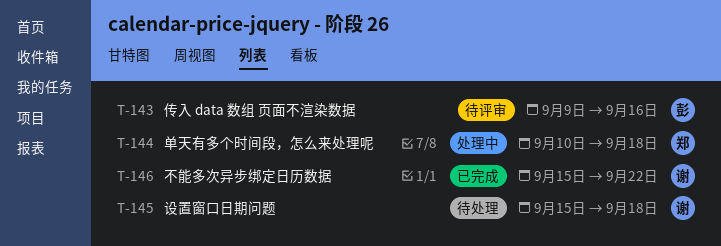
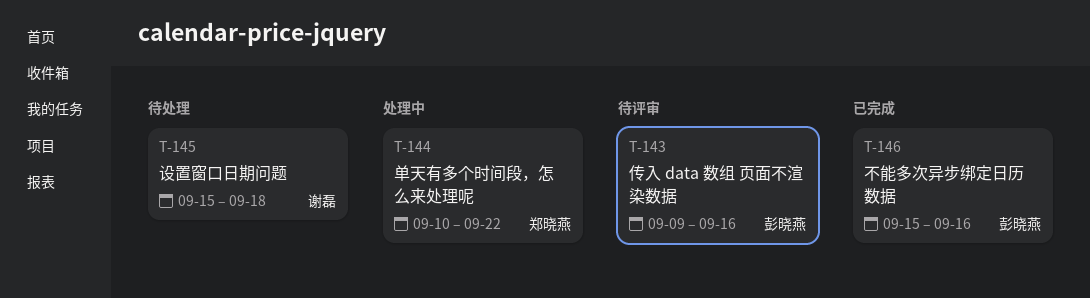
T-144, due: Sep 18 -> Sep 22
T-146, owner: 谢磊 -> 彭晓燕
T-146, due: Sep 22 -> Sep 16

